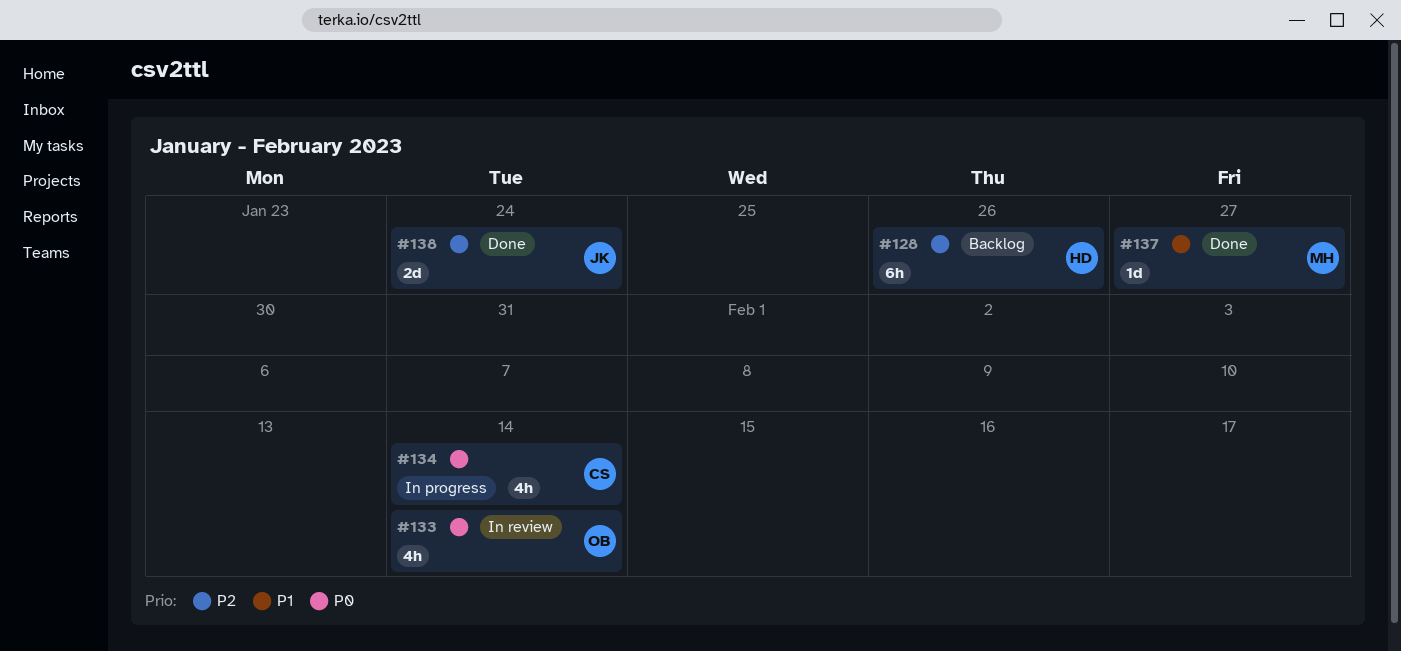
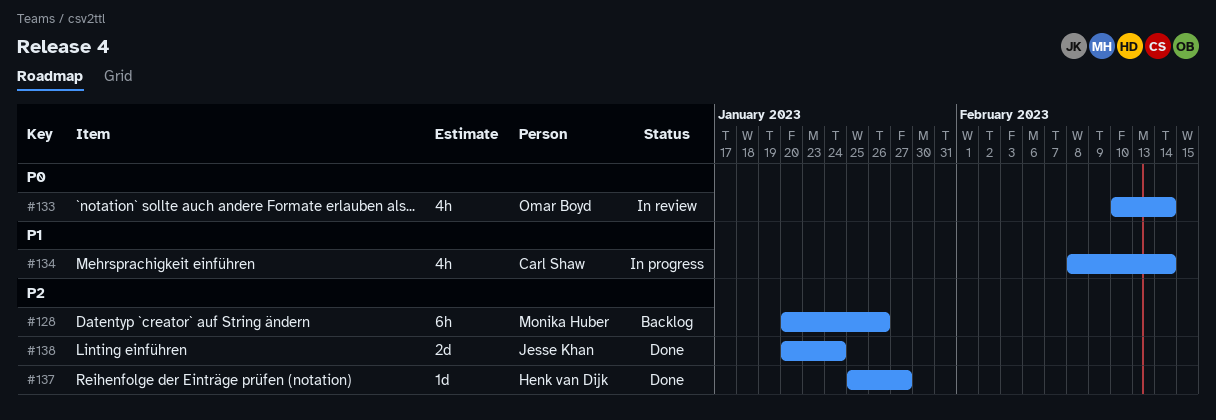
#128, owner: Henk van Dijk -> Monika Huber
#134, priority: P0 -> P1
#137, owner: Monika Huber -> Henk van Dijk
#137, priority: P1 -> P2

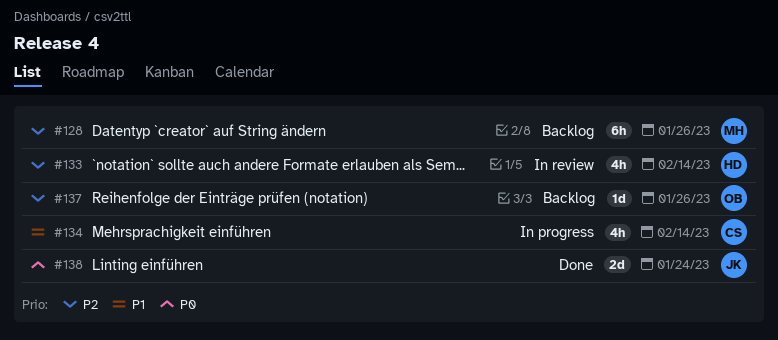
#133, owner: Omar Boyd -> Henk van Dijk
#133, priority: P0 -> P2
#137, status: Done -> Backlog
#137, owner: Henk van Dijk -> Omar Boyd
#137, due: Jan 27 -> Jan 26
#138, priority: P2 -> P0

